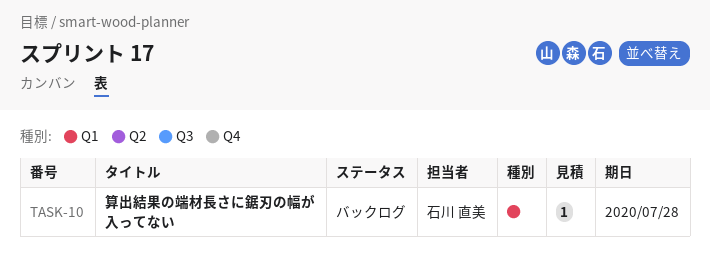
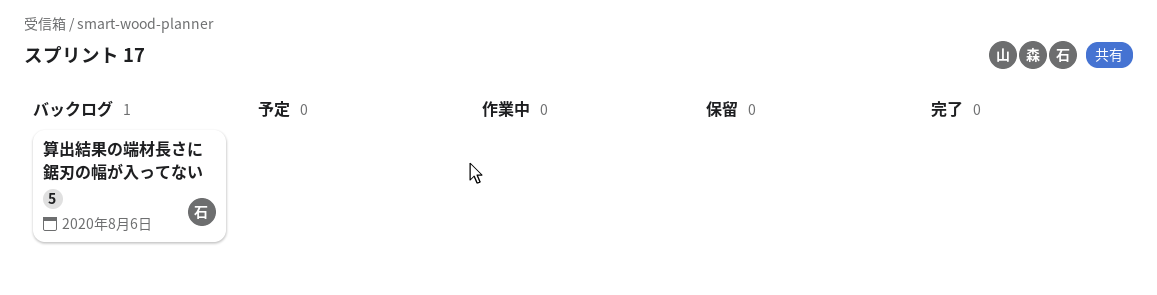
算出結果の端材長さに鋸刃の幅が入ってない, estimate: 1 -> 5
算出結果の端材長さに鋸刃の幅が入ってない, due: Jul 28 -> Aug 6

